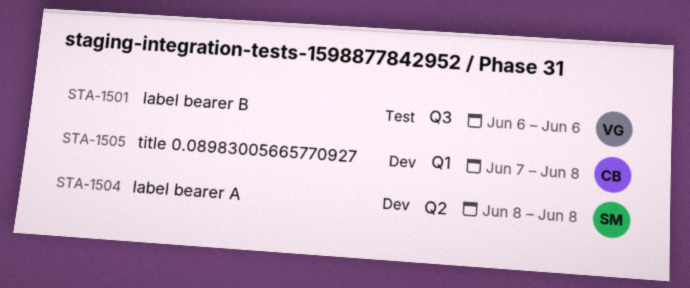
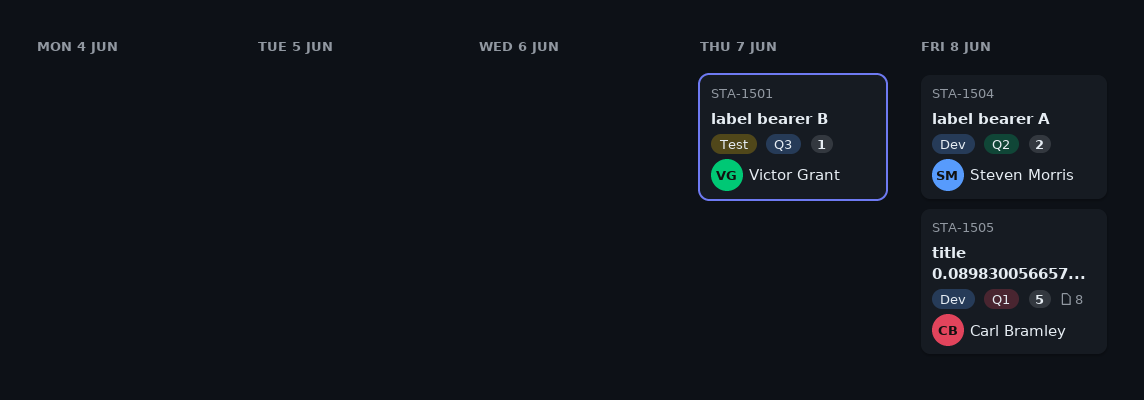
STA-1501, due: Jun 6 -> Jun 7

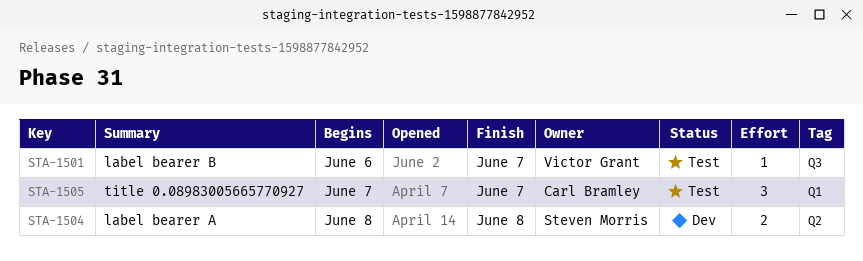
STA-1505, status: Dev -> Test
STA-1505, estimate: 5 -> 3
STA-1505, due: Jun 8 -> Jun 7

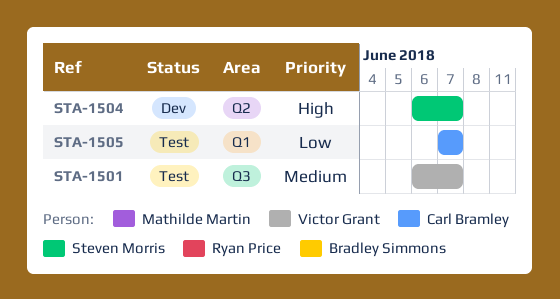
STA-1504, start: Jun 8 -> Jun 6
STA-1504, due: Jun 8 -> Jun 7

